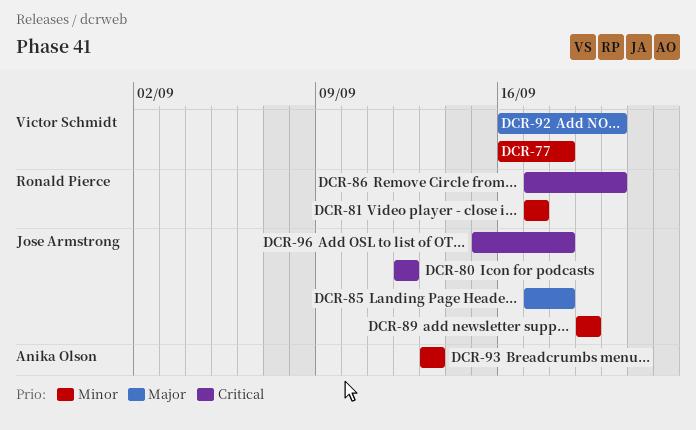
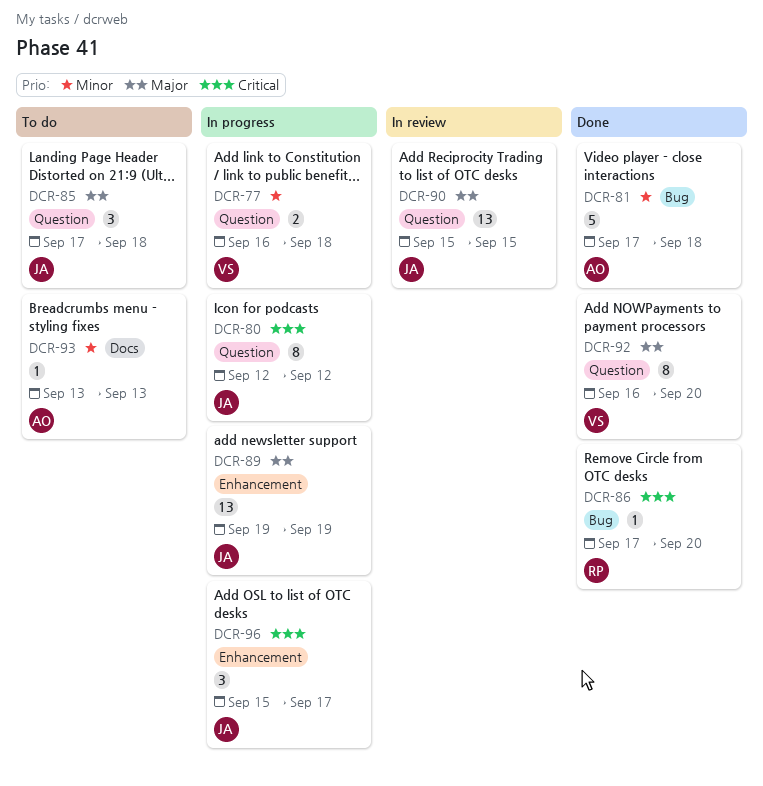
DCR-81, owner: Ronald Pierce -> Anika Olson
DCR-81, due: Sep 17 -> Sep 18
DCR-89, priority: Minor -> Major
DCR-90: none -> present
DCR-96, due: Sep 18 -> Sep 17

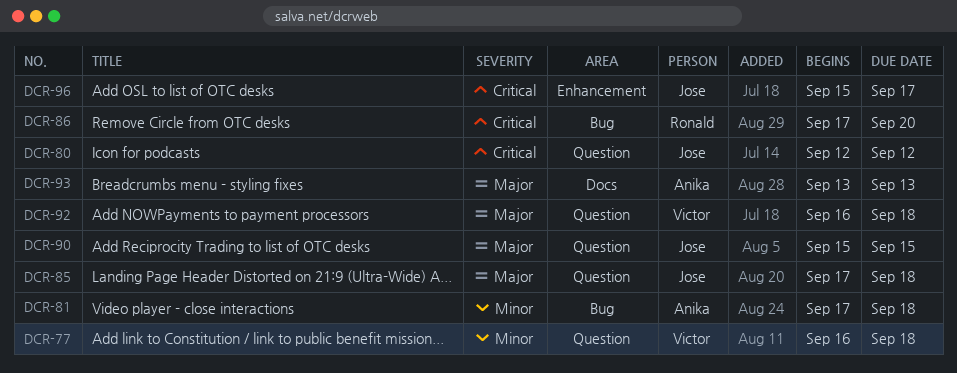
DCR-89: present -> none
DCR-92, due: Sep 20 -> Sep 18
DCR-93, priority: Minor -> Major

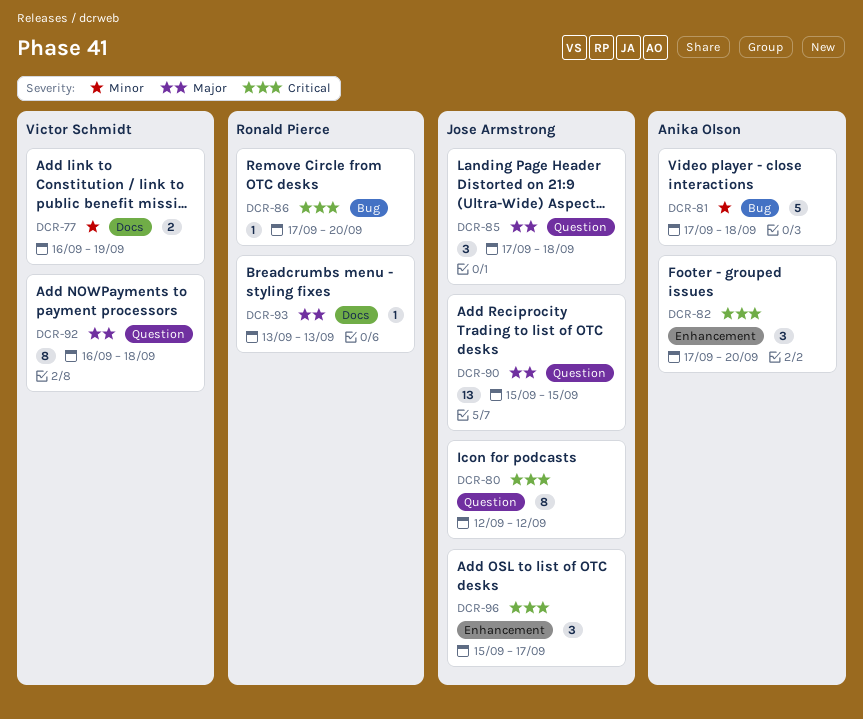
DCR-77, label: Question -> Docs
DCR-77, due: Sep 18 -> Sep 19
DCR-82: none -> present
DCR-93, owner: Anika Olson -> Ronald Pierce

